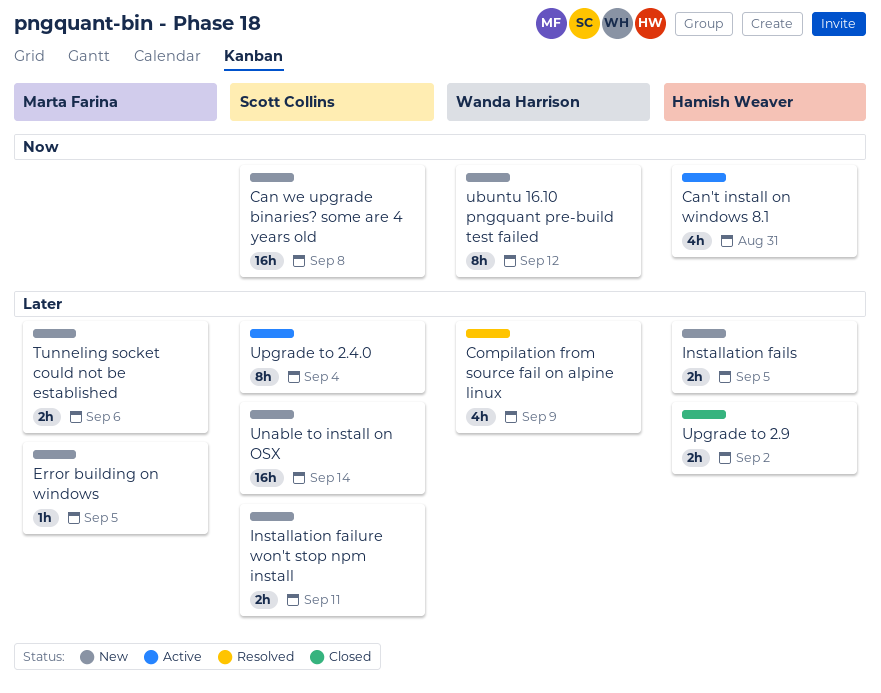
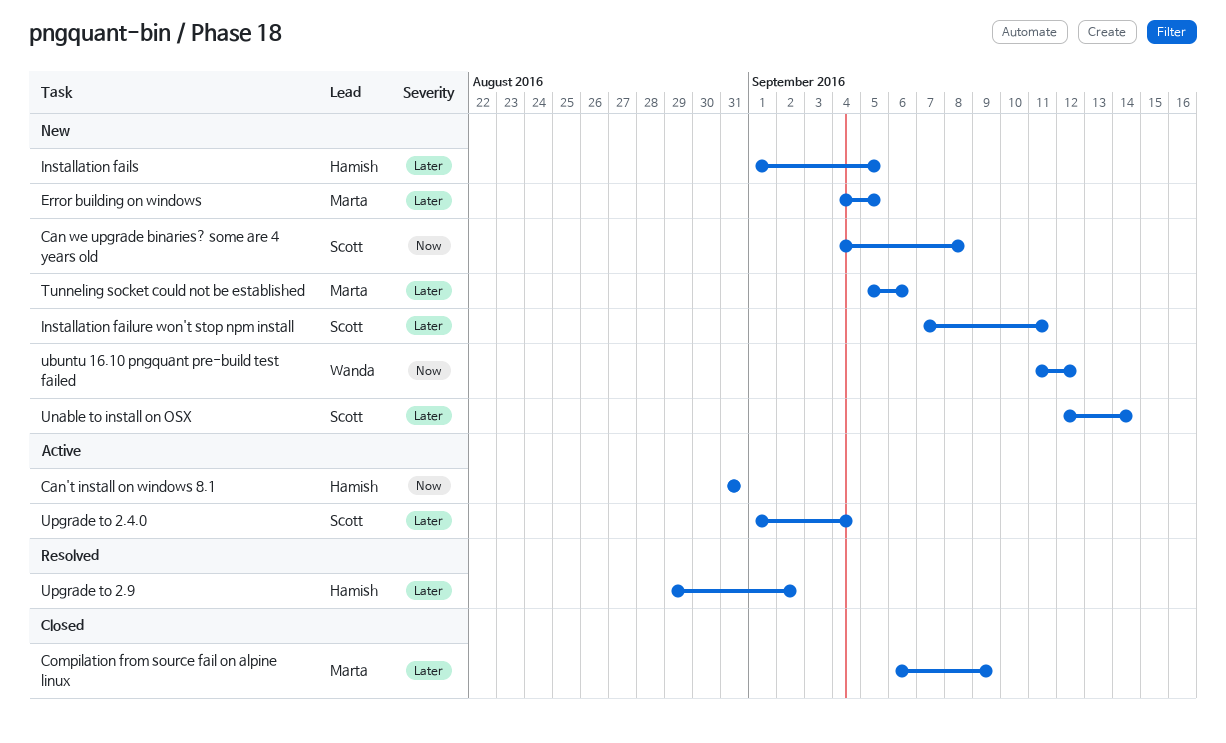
Compilation from source fail on alpine linux, status: Resolved -> Closed
Compilation from source fail on alpine linux, owner: Wanda Harrison -> Marta Farina
Upgrade to 2.9, status: Closed -> Resolved

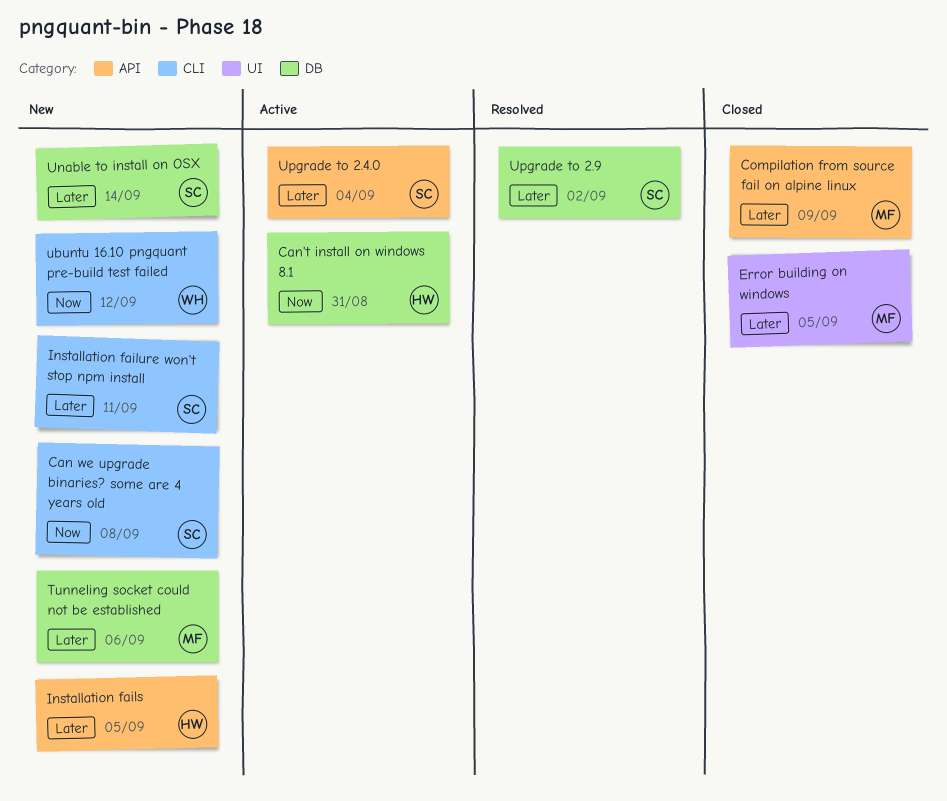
Error building on windows, status: New -> Closed
Upgrade to 2.9, owner: Hamish -> Scott

